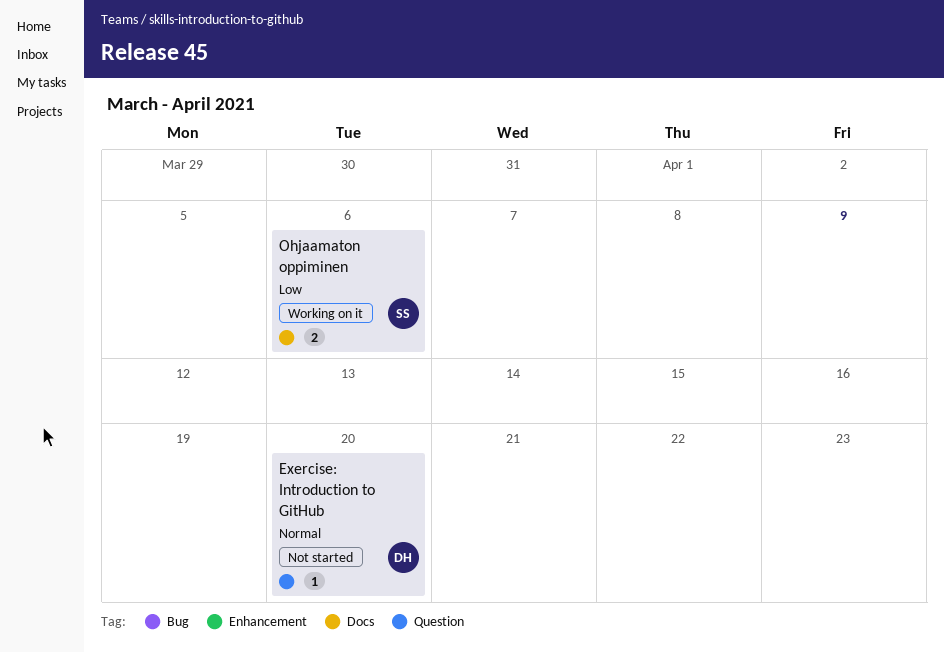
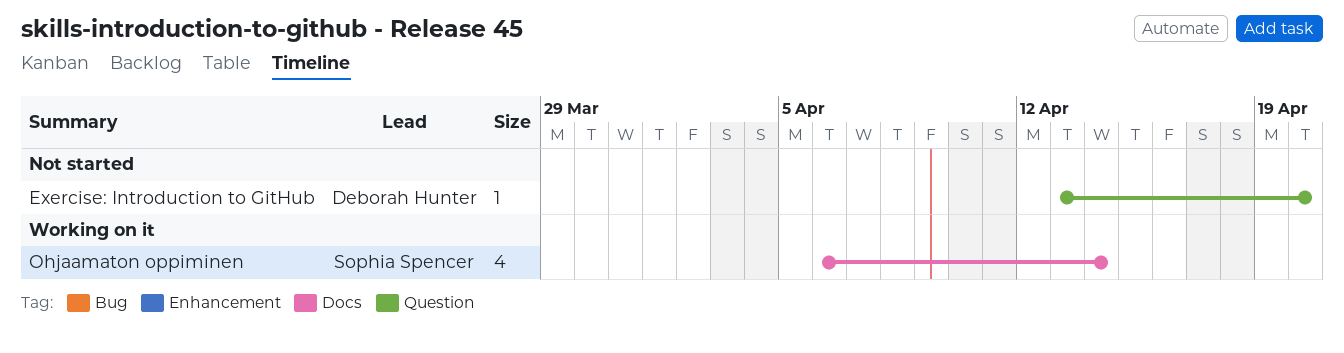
Ohjaamaton oppiminen, estimate: 2 -> 4
Ohjaamaton oppiminen, due: Apr 6 -> Apr 14

